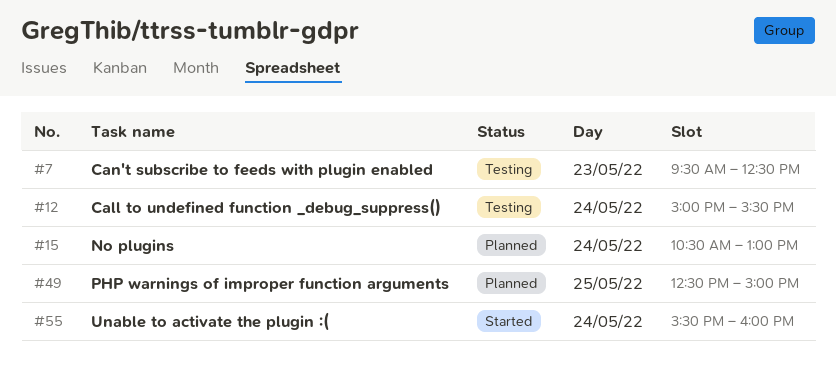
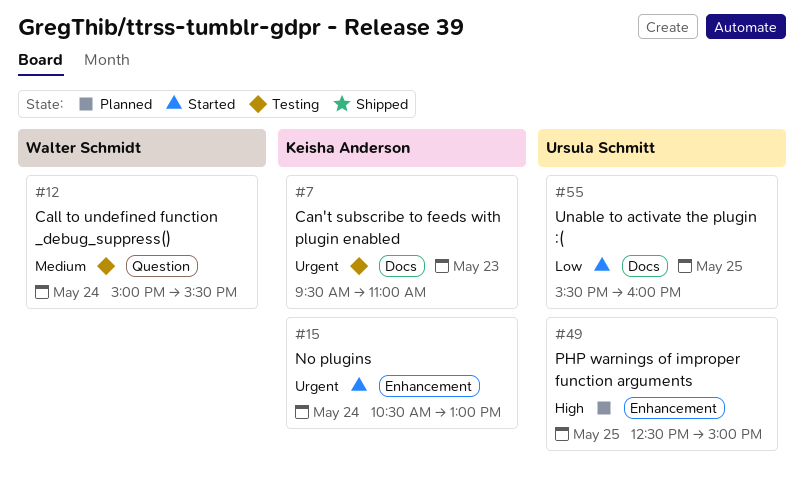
#7, ends: 12:30 -> 11:00
#15, status: Planned -> Started
#55, day: May 24 -> May 25

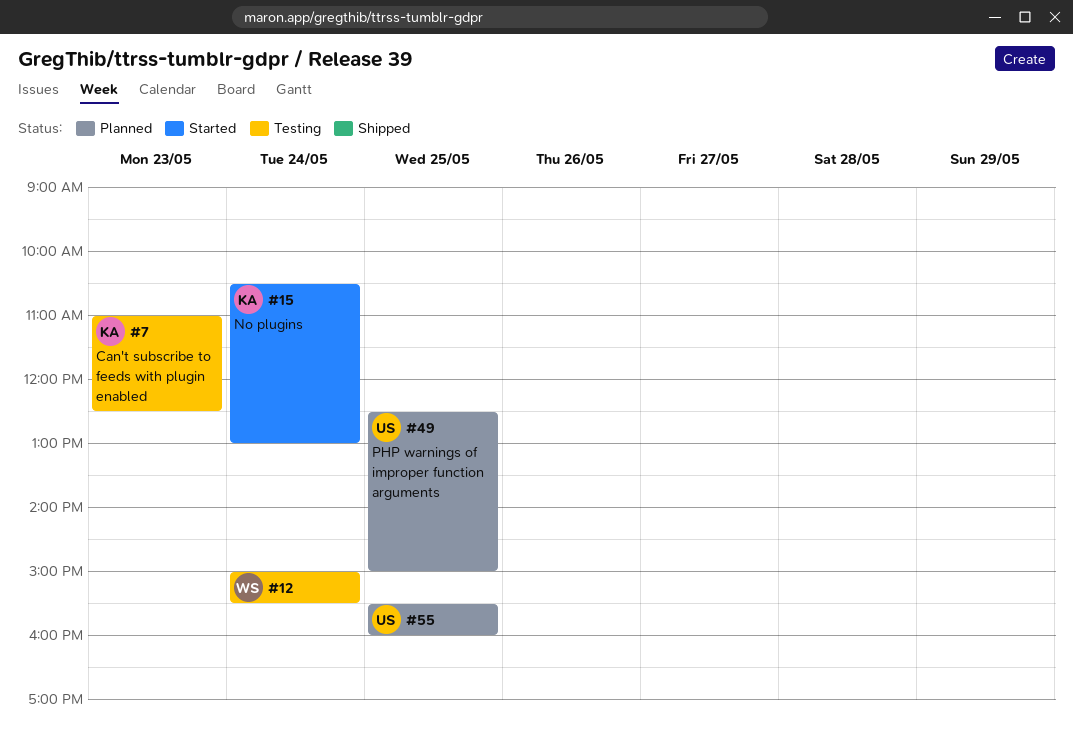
#7, begins: 09:30 -> 11:00
#7, ends: 11:00 -> 12:30
#55, status: Started -> Planned

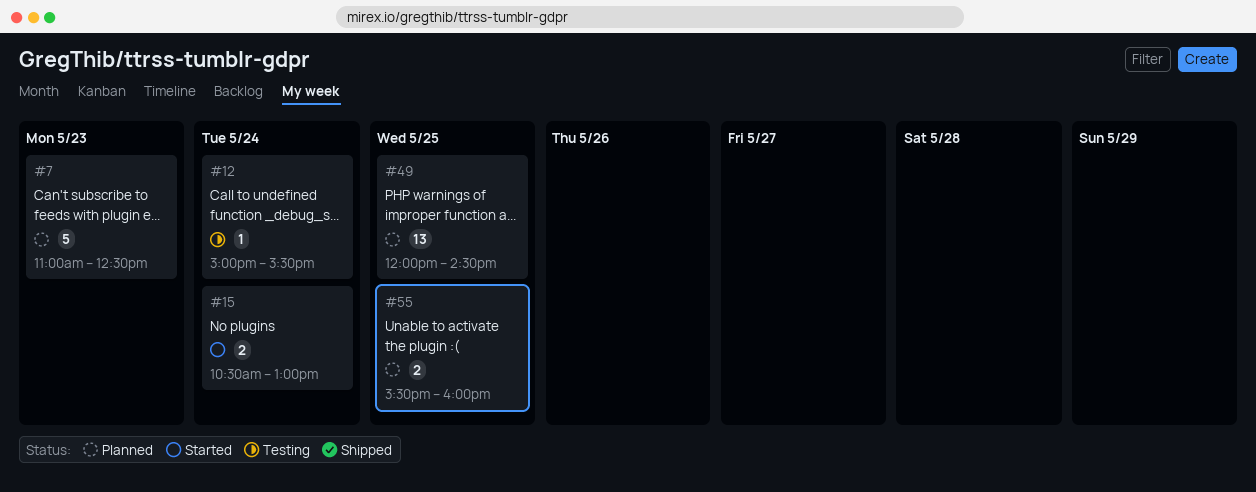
#7, status: Testing -> Planned
#49, begins: 12:30 -> 12:00
#49, ends: 15:00 -> 14:30

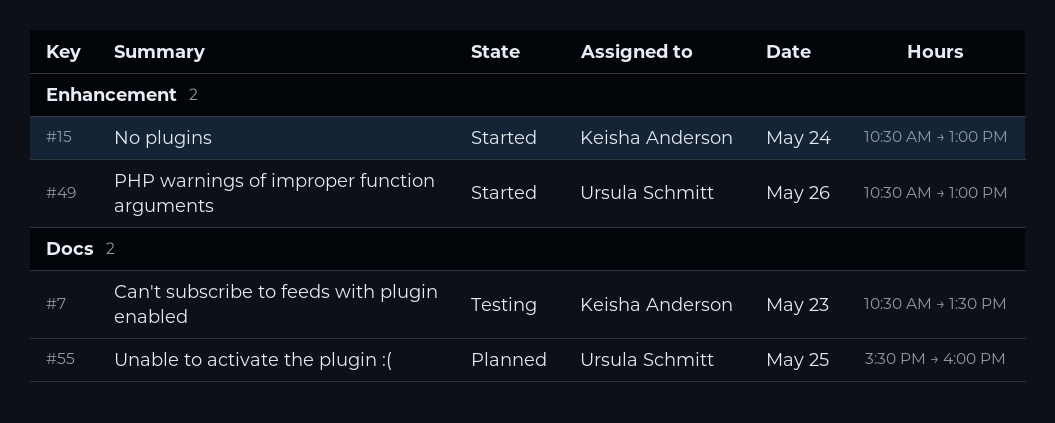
#7, status: Planned -> Testing
#7, begins: 11:00 -> 10:30
#7, ends: 12:30 -> 13:30
#12: present -> none
#49, status: Planned -> Started
#49, day: May 25 -> May 26
#49, begins: 12:00 -> 10:30
#49, ends: 14:30 -> 13:00

